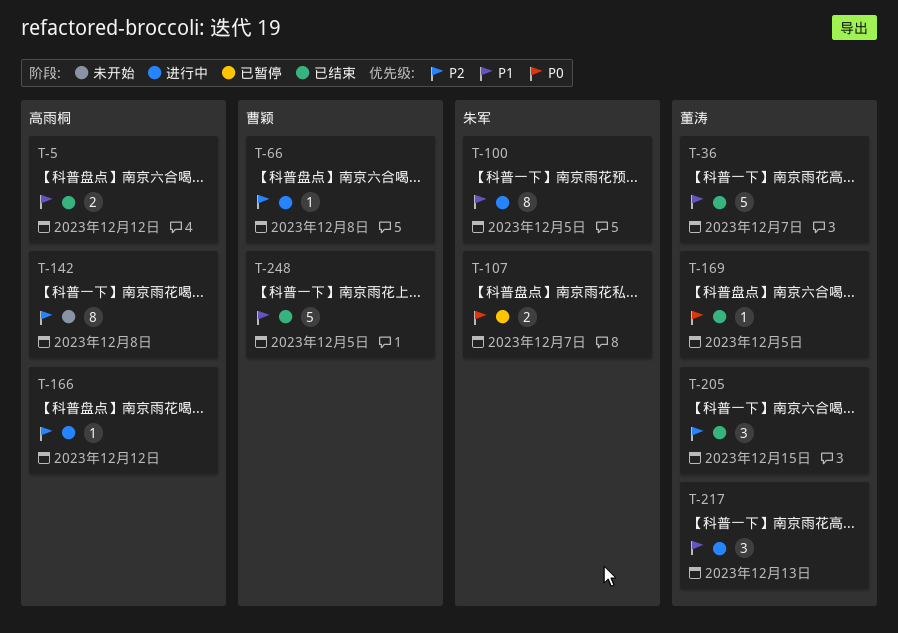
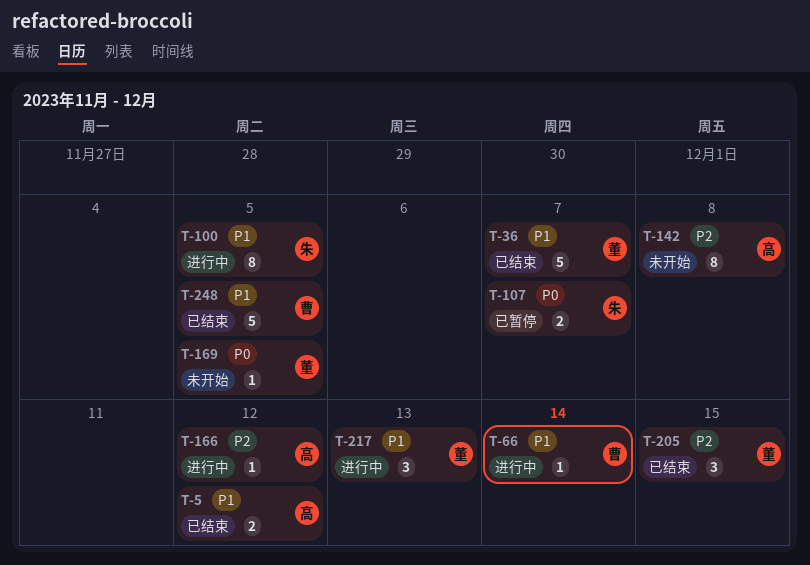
T-66, priority: P2 -> P1
T-66, due: Dec 8 -> Dec 14
T-169, status: 已结束 -> 未开始

